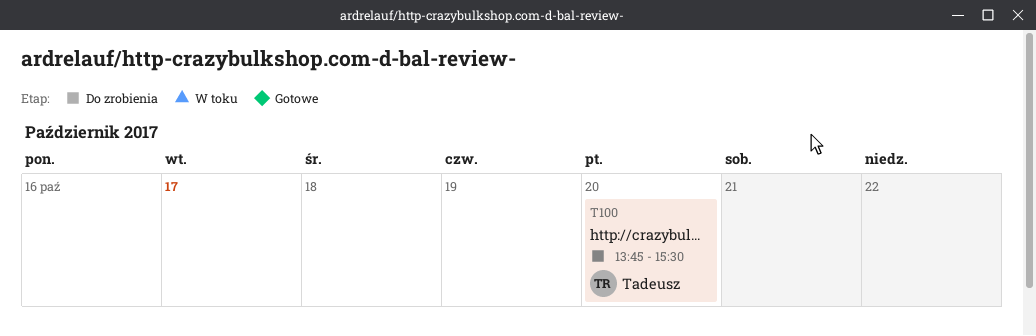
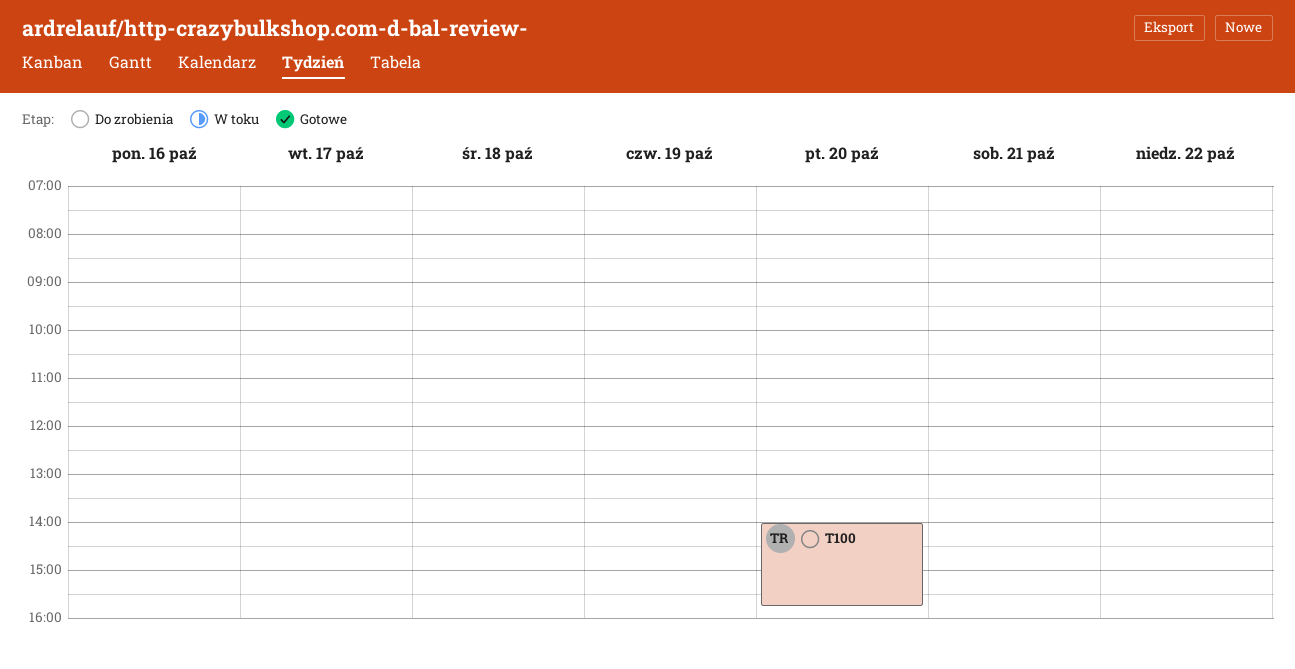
T100, begins: 13:45 -> 14:00
T100, ends: 15:30 -> 15:45

